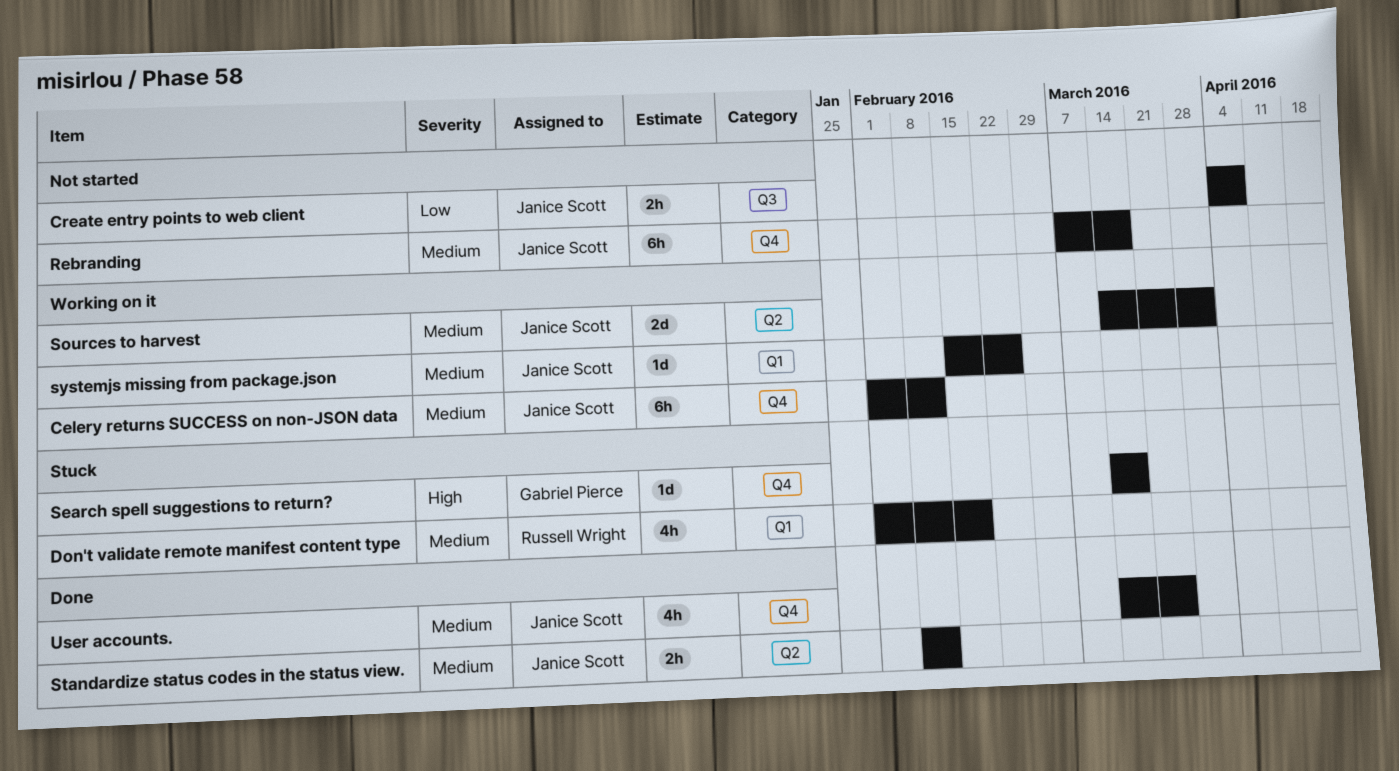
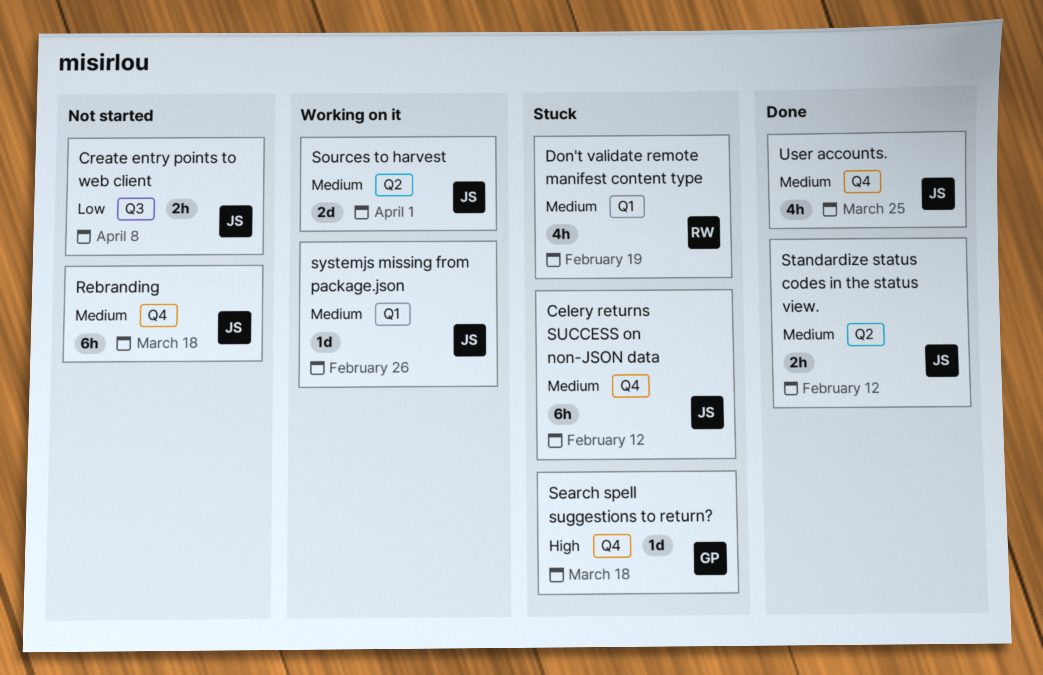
Celery returns SUCCESS on non-JSON data, status: Working on it -> Stuck

